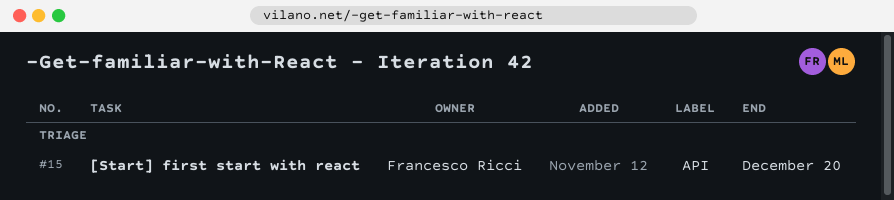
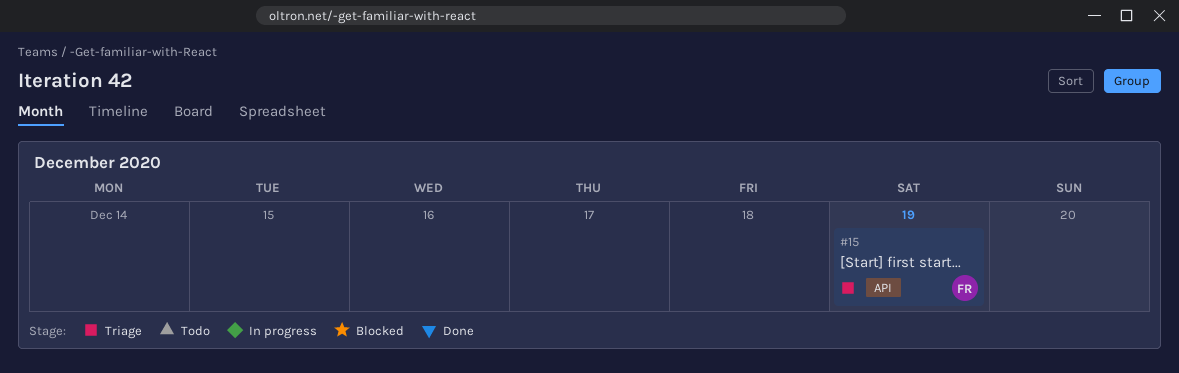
#15, due: Dec 20 -> Dec 19

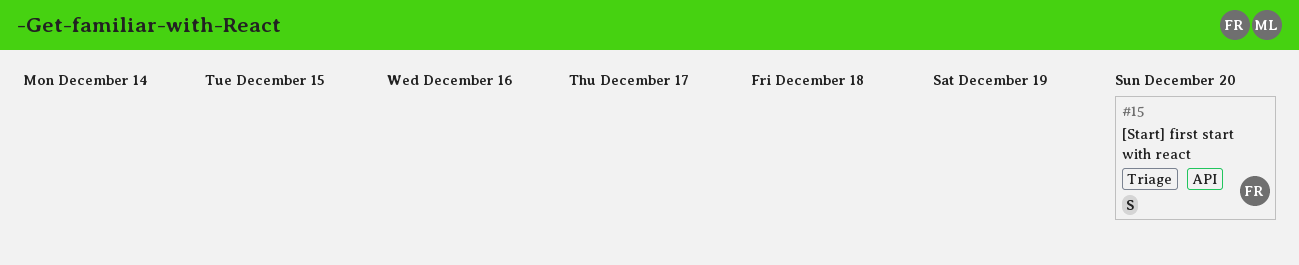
#15, due: Dec 19 -> Dec 20

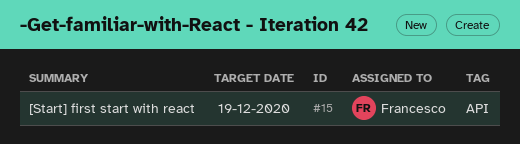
#15, due: Dec 20 -> Dec 19

